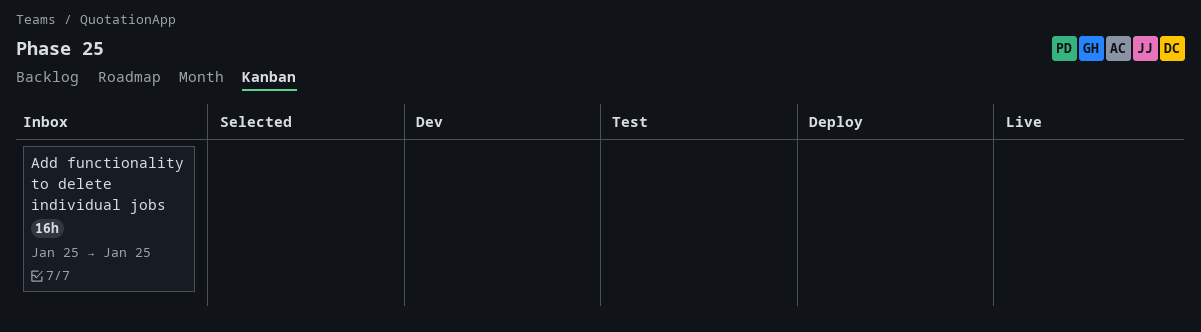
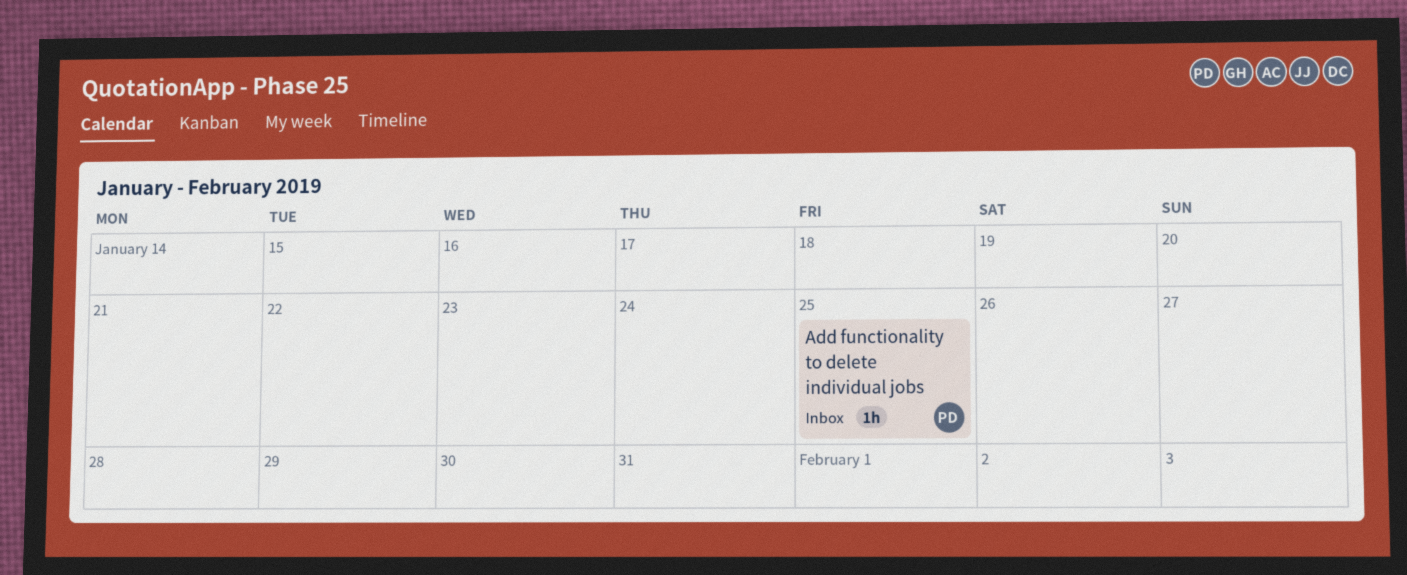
Add functionality to delete individual jobs, estimate: 16h -> 1h

